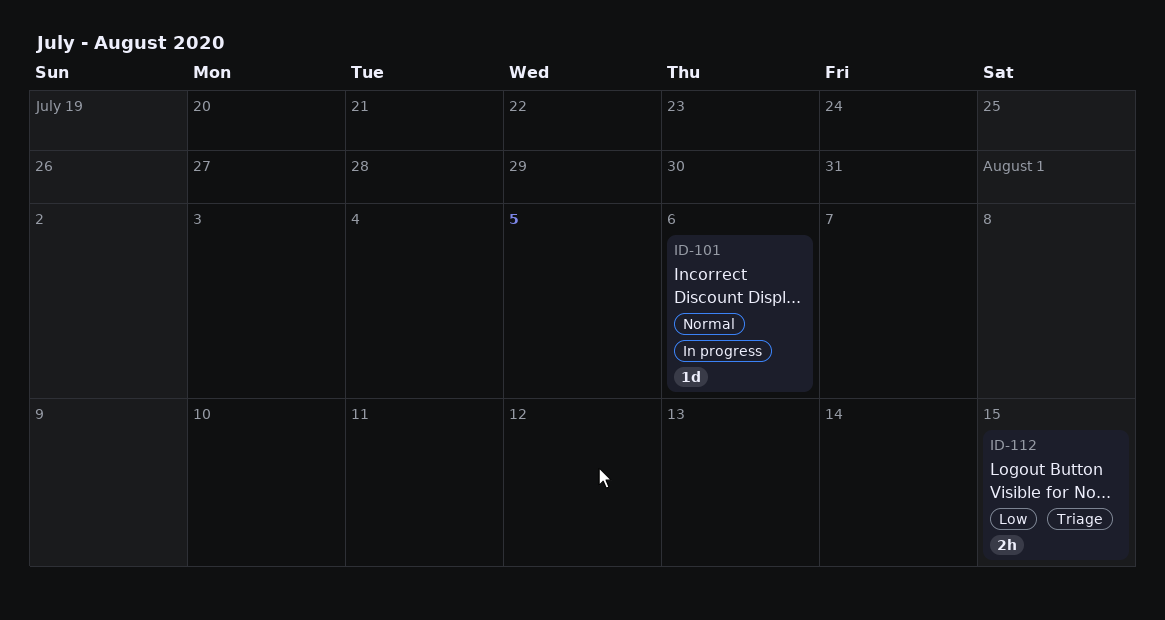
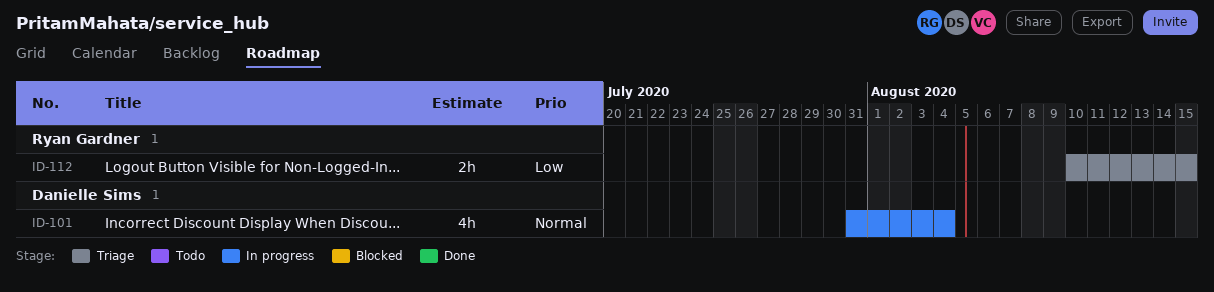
ID-101, estimate: 1d -> 4h
ID-101, due: Aug 6 -> Aug 4

